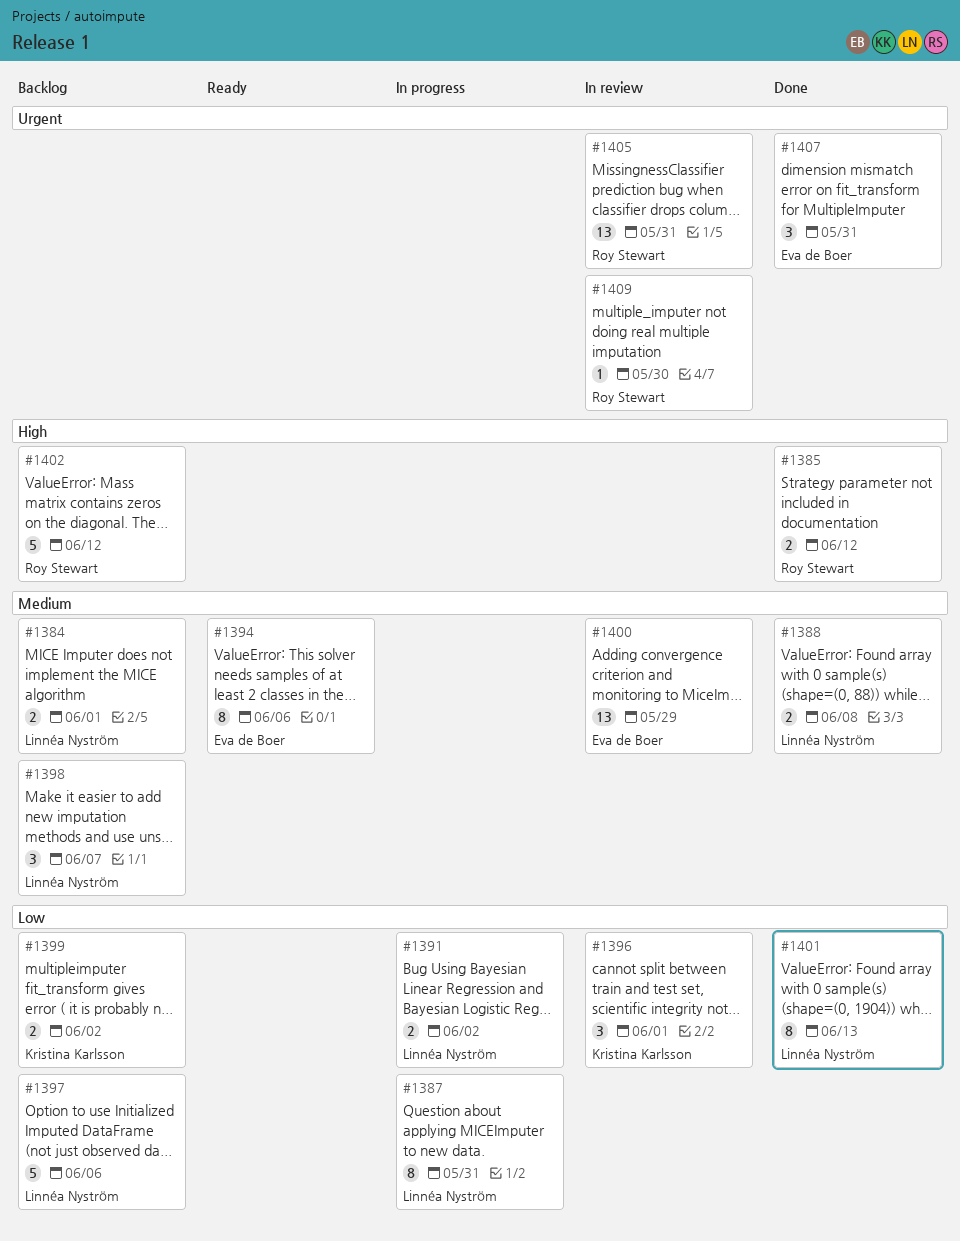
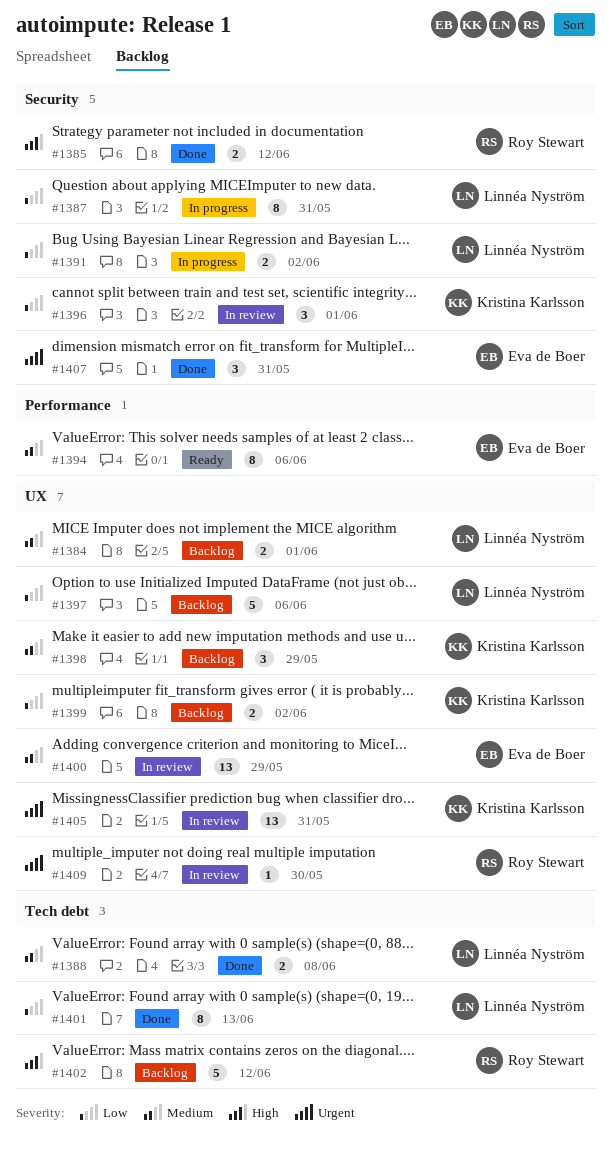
#1398, owner: Linnéa Nyström -> Kristina Karlsson
#1398, due: Jun 7 -> May 29
#1405, owner: Roy Stewart -> Kristina Karlsson

